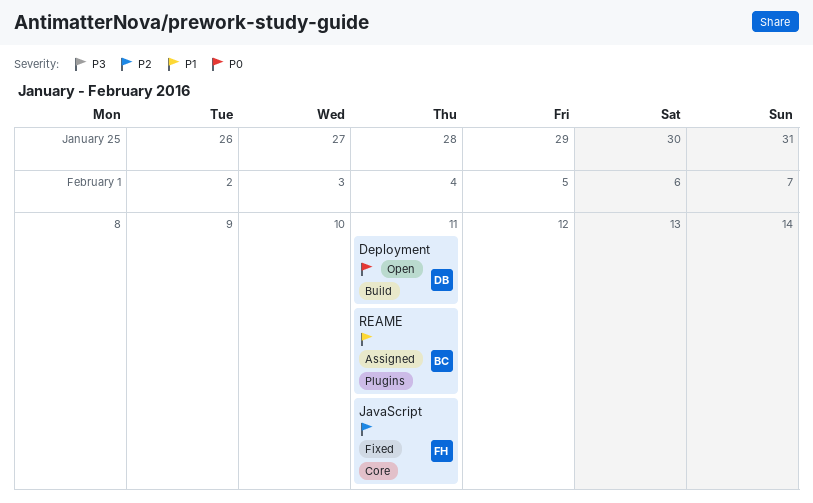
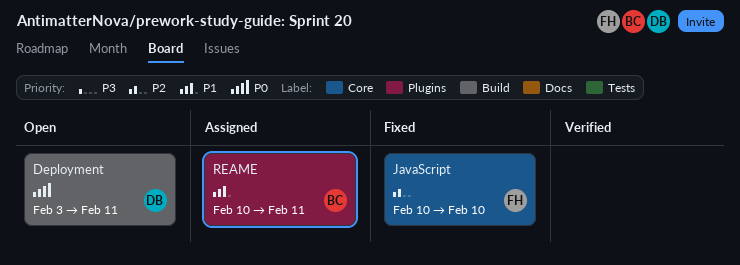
JavaScript, due: Feb 11 -> Feb 10

